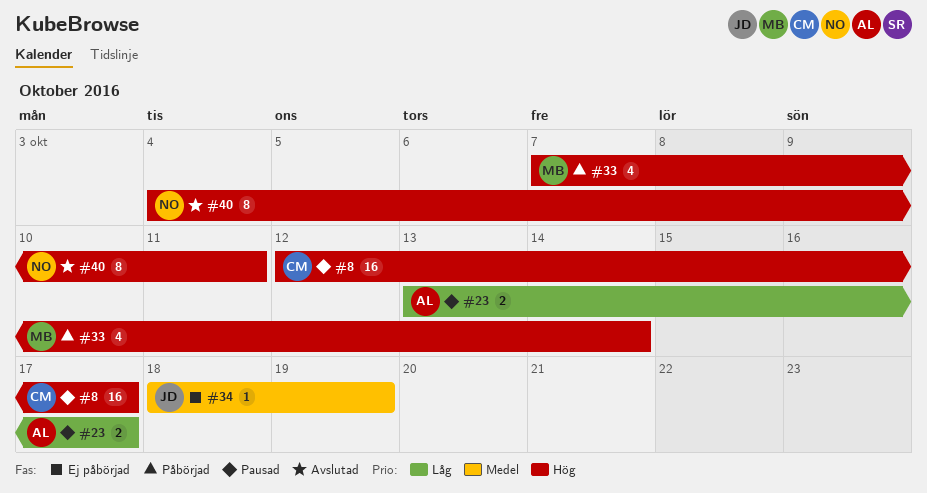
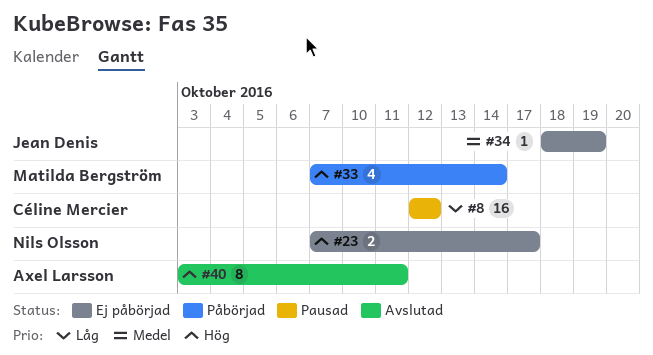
#8, priority: Hög -> Låg
#8, due: Oct 17 -> Oct 12
#23, status: Pausad -> Ej påbörjad
#23, owner: Axel Larsson -> Nils Olsson
#23, priority: Låg -> Hög
#23, start: Oct 13 -> Oct 7
#40, owner: Nils Olsson -> Axel Larsson
#40, start: Oct 4 -> Oct 3

